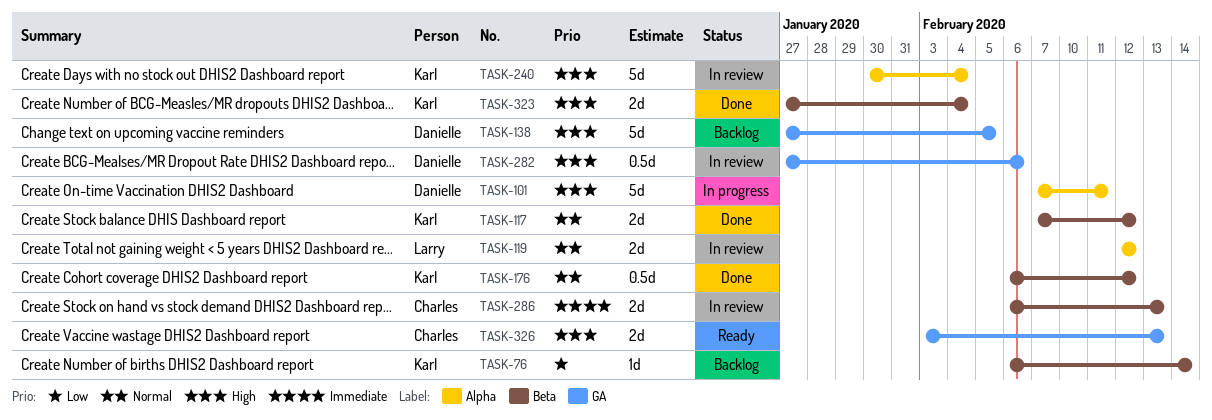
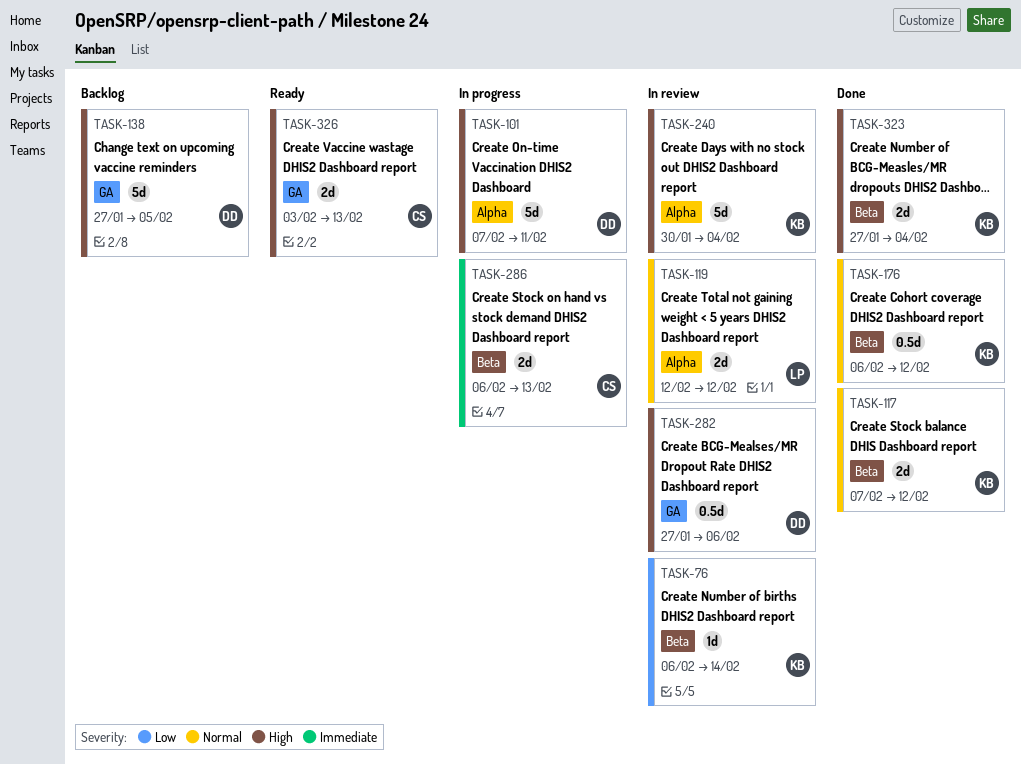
TASK-76, status: Backlog -> In review
TASK-286, status: In review -> In progress

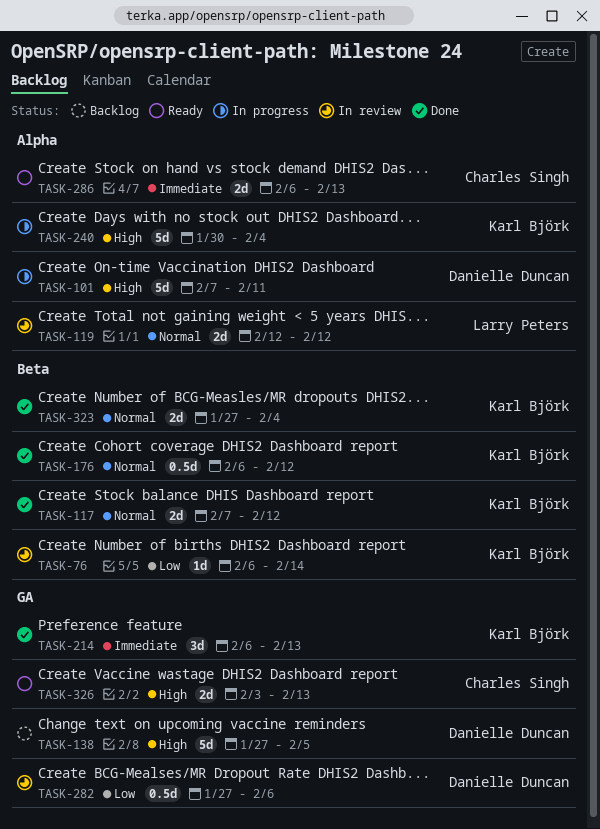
TASK-214: none -> present
TASK-240, status: In review -> In progress
TASK-282, priority: High -> Low
TASK-286, status: In progress -> Ready
TASK-286, label: Beta -> Alpha
TASK-323, priority: High -> Normal

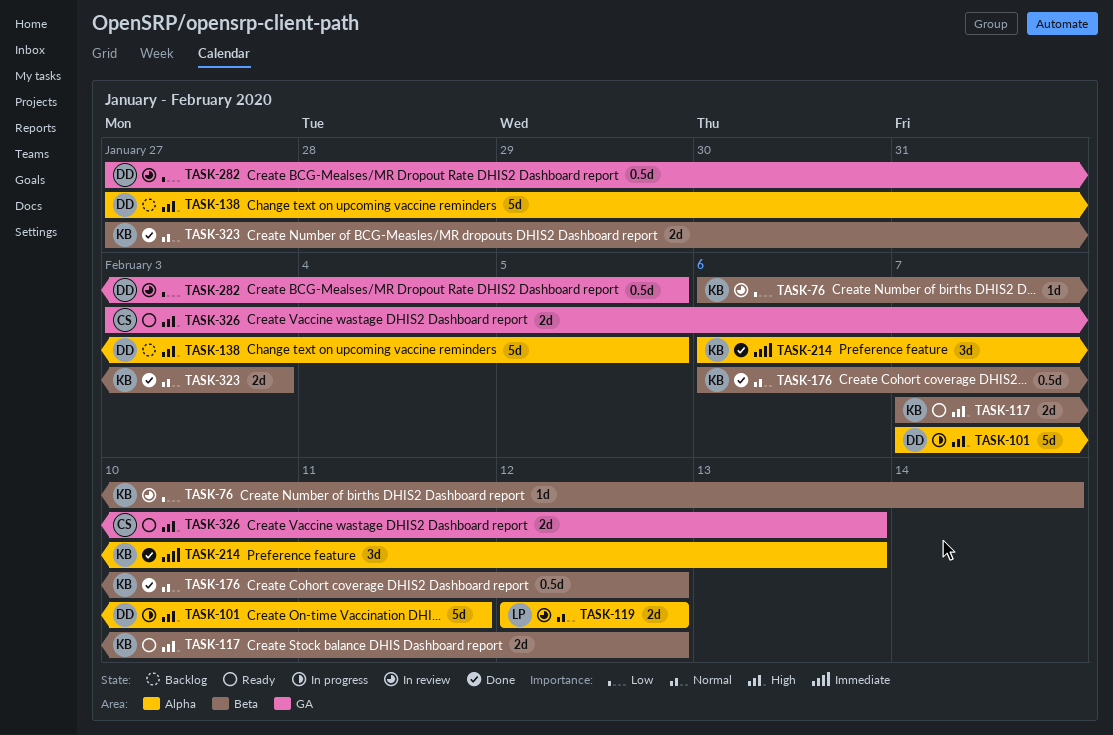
TASK-117, status: Done -> Ready
TASK-117, priority: Normal -> High
TASK-138, label: GA -> Alpha
TASK-214, label: GA -> Alpha
TASK-240: present -> none
TASK-282, due: Feb 6 -> Feb 5
TASK-286: present -> none
TASK-323, due: Feb 4 -> Feb 3

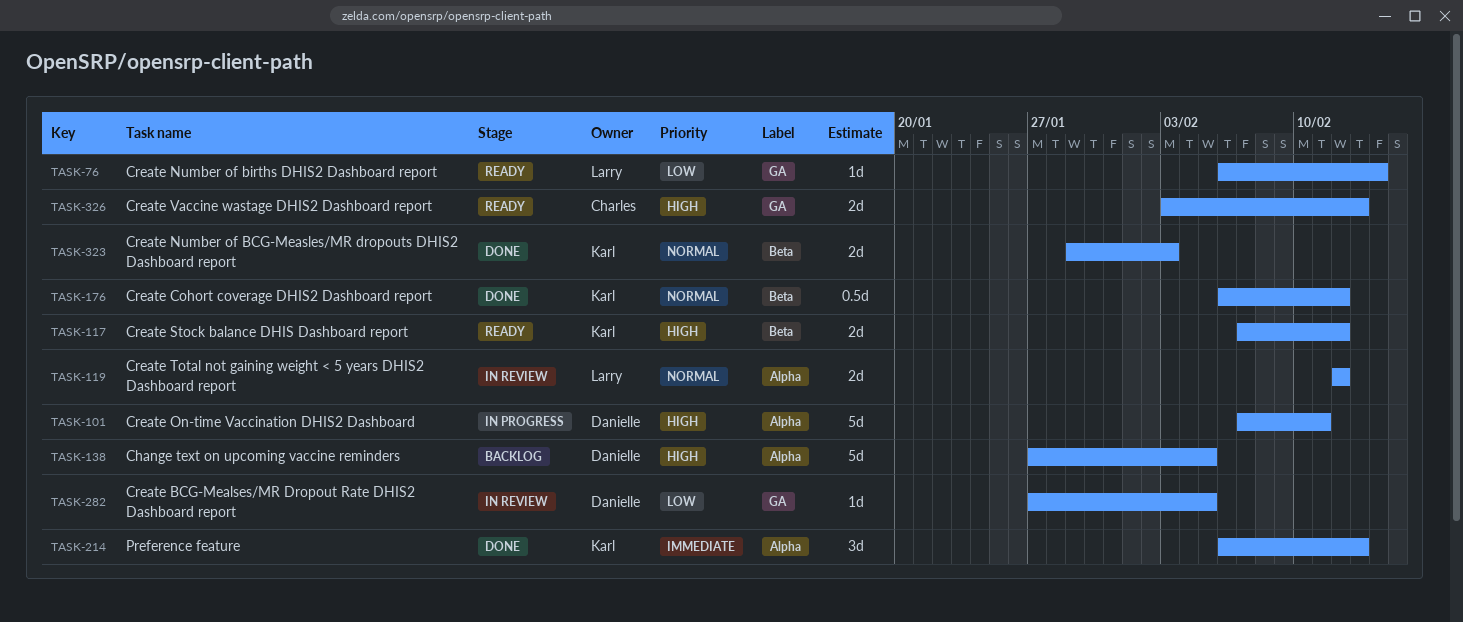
TASK-76, status: In review -> Ready
TASK-76, owner: Karl -> Larry
TASK-76, label: Beta -> GA
TASK-282, estimate: 0.5d -> 1d
TASK-323, start: Jan 27 -> Jan 29

